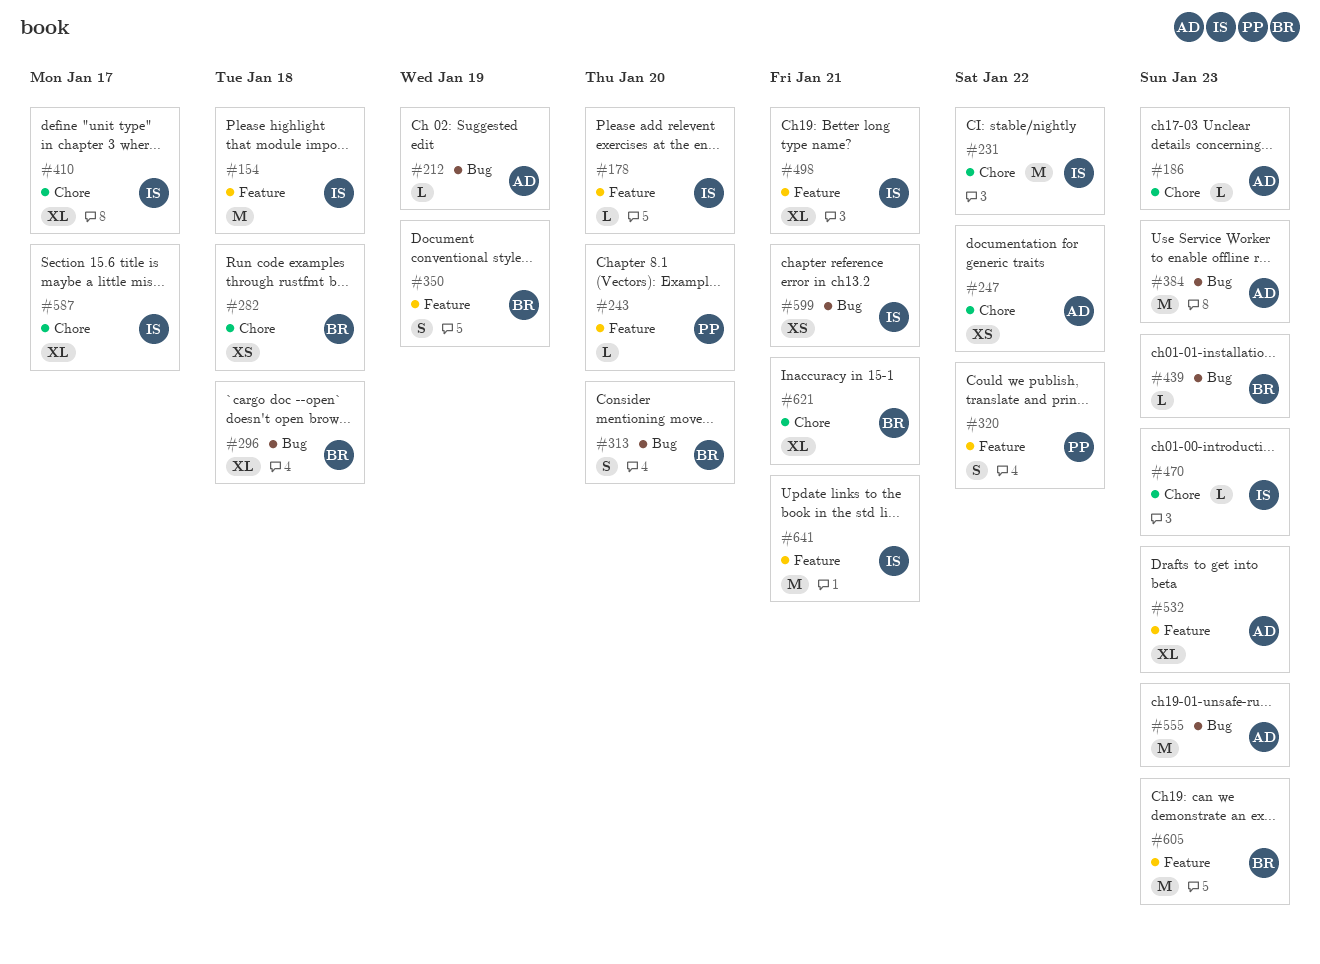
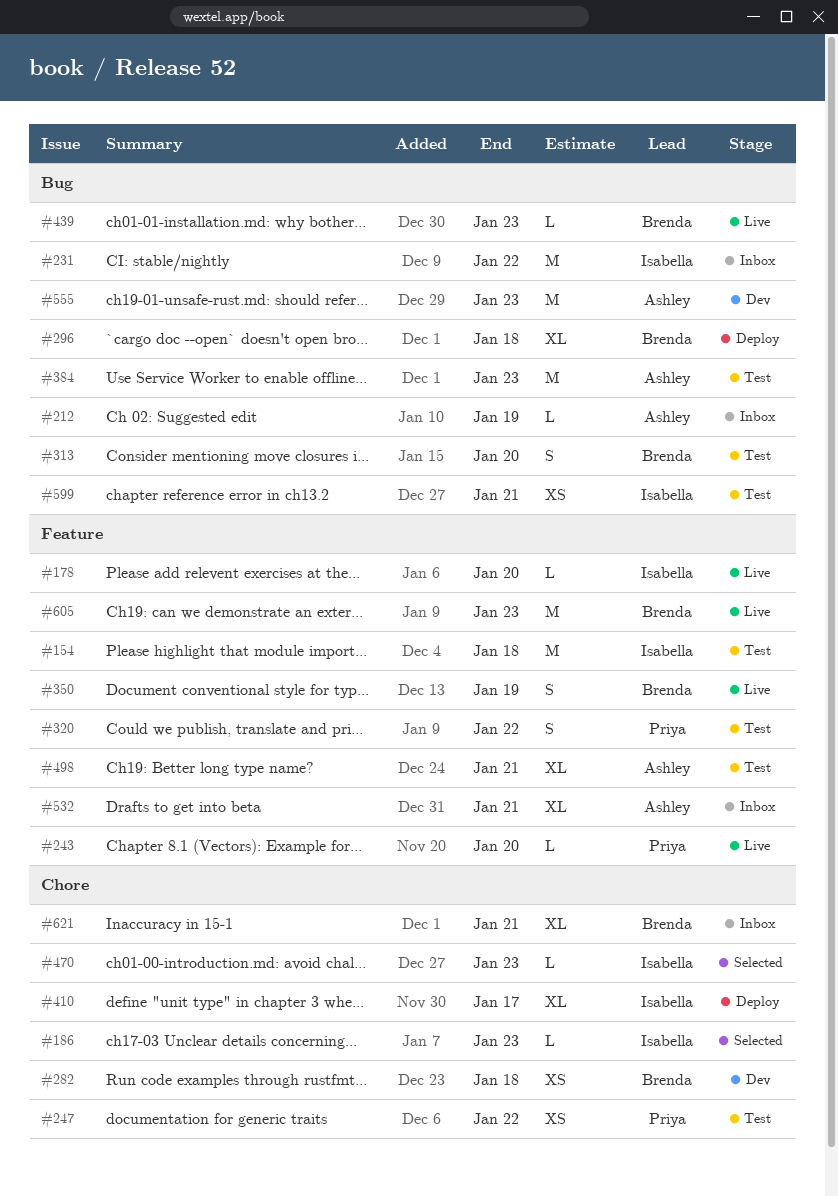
#186, owner: Ashley -> Isabella
#231, label: Chore -> Bug
#247, owner: Ashley -> Priya
#498, owner: Isabella -> Ashley
#532, due: Jan 23 -> Jan 21
#587: present -> none
#641: present -> none

